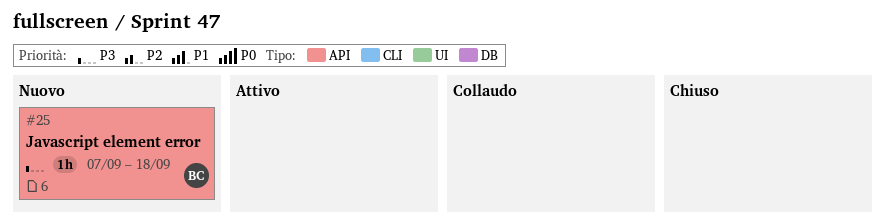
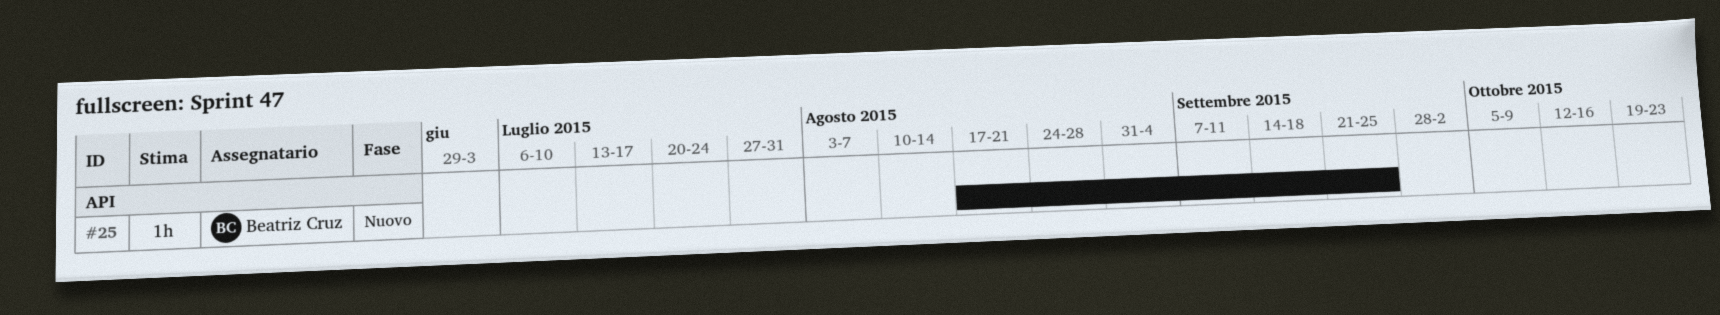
#25, start: Sep 7 -> Aug 17
#25, due: Sep 18 -> Sep 25

